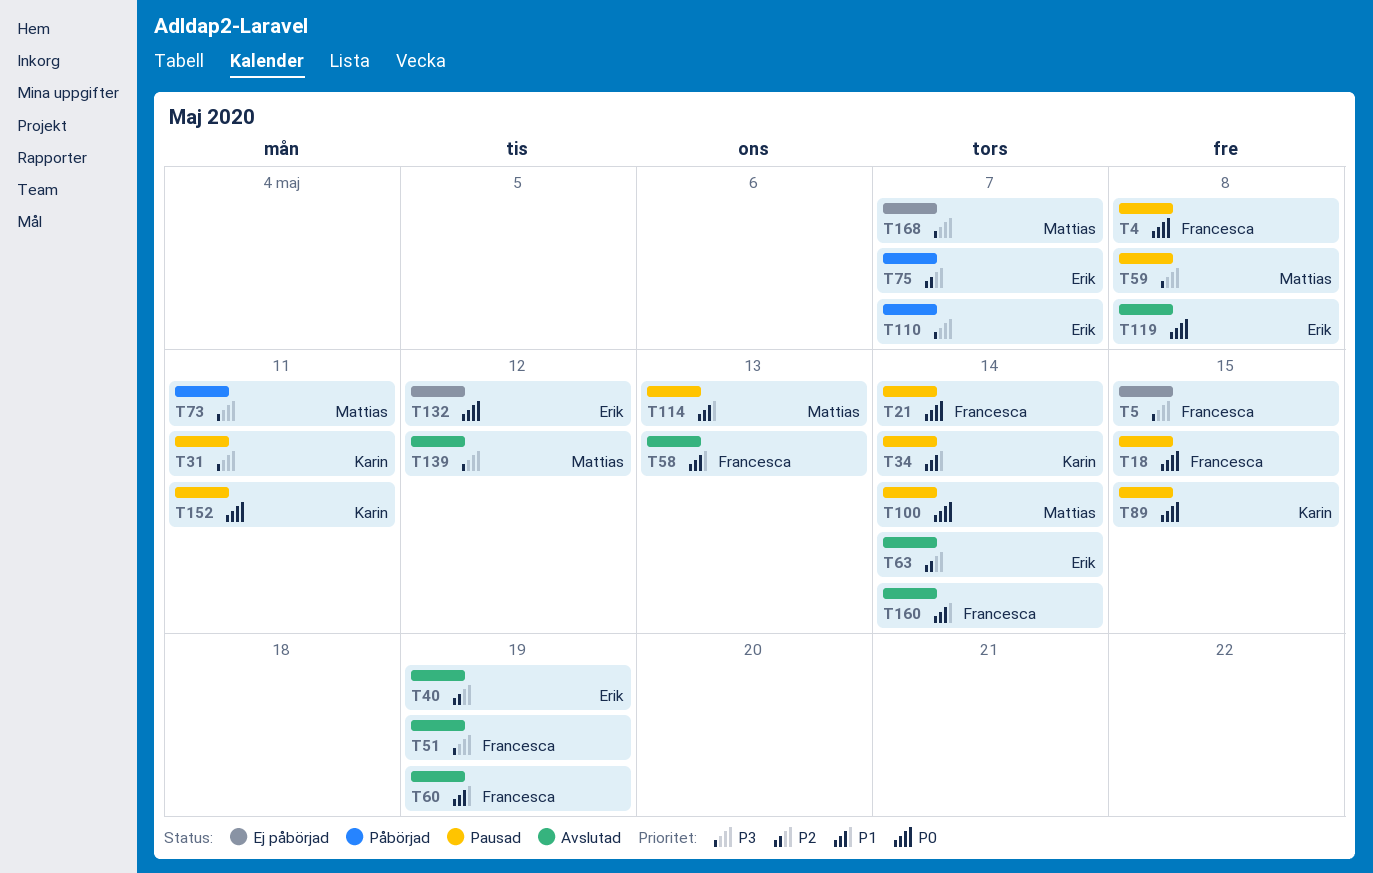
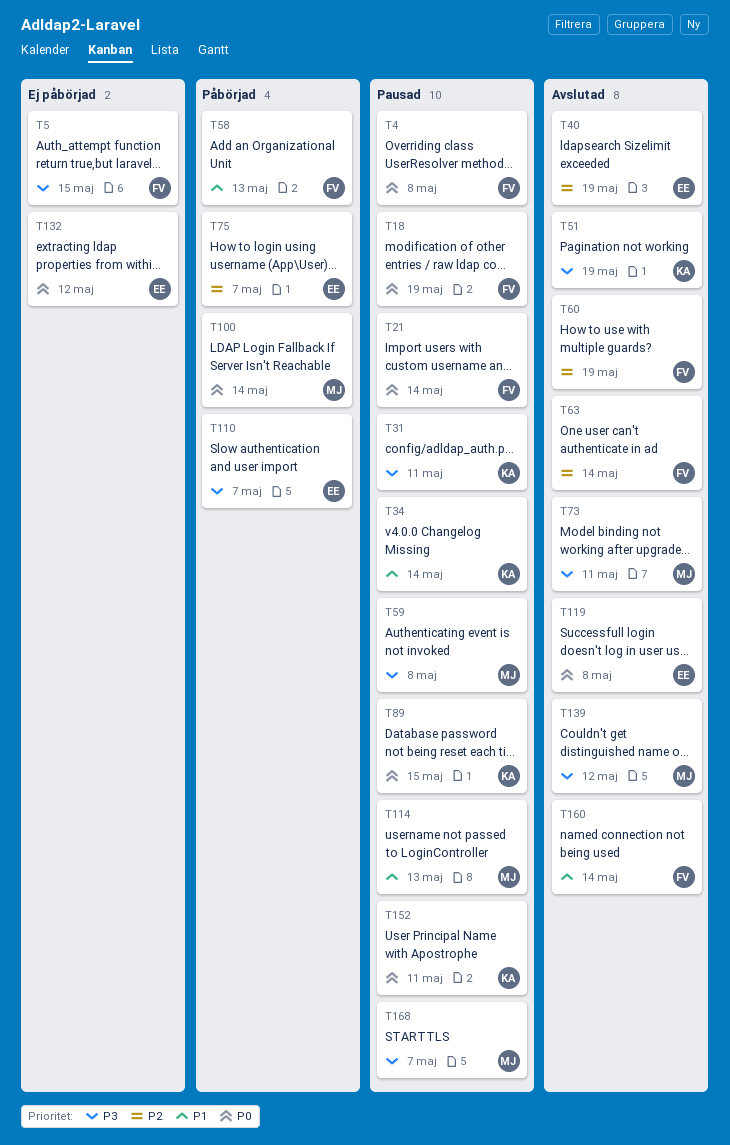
T18, due: May 15 -> May 19
T51, owner: Francesca -> Karin
T58, status: Avslutad -> Påbörjad
T60, priority: P1 -> P2
T63, owner: Erik -> Francesca
T73, status: Påbörjad -> Avslutad
T100, status: Pausad -> Påbörjad
T168, status: Ej påbörjad -> Pausad

